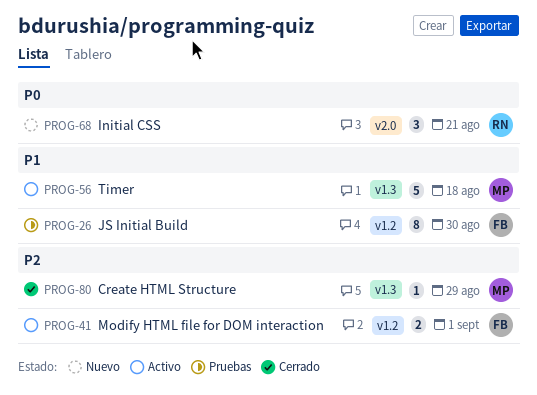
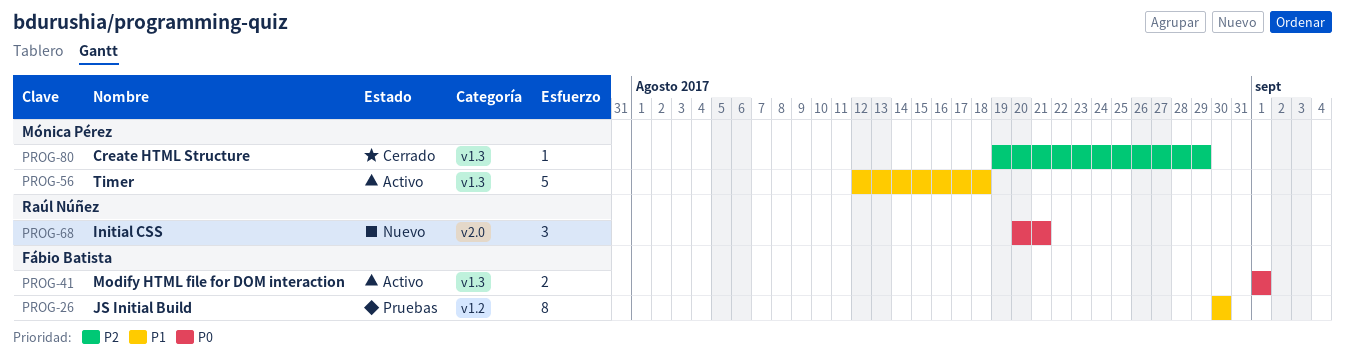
PROG-41, priority: P2 -> P0
PROG-41, label: v1.2 -> v1.3

